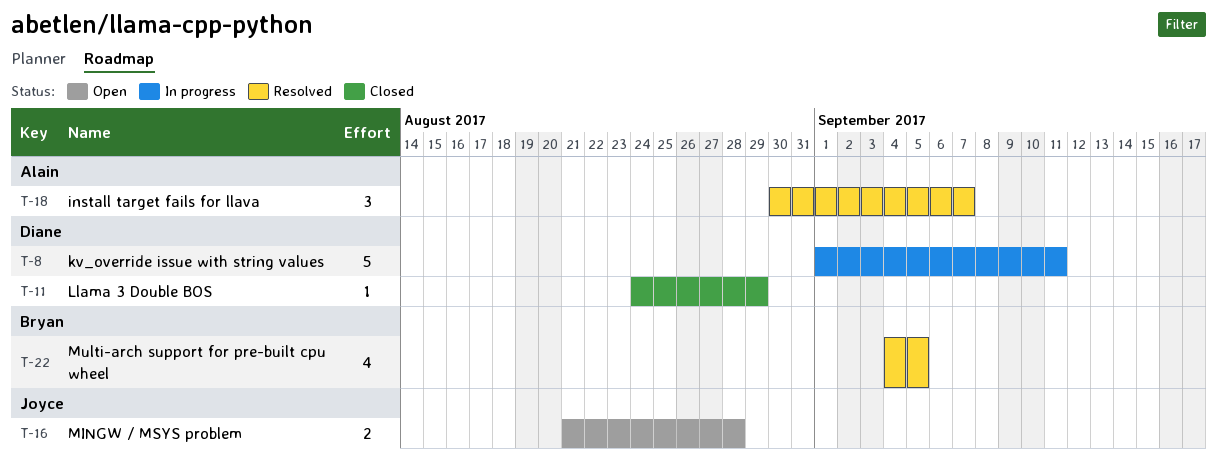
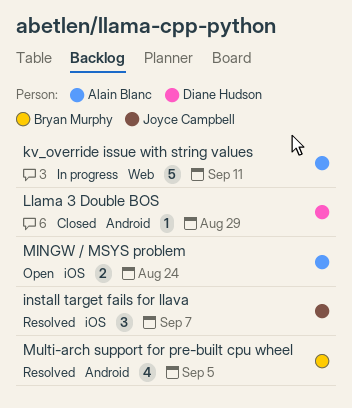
install target fails for llava, owner: Alain Blanc -> Joyce Campbell
kv_override issue with string values, owner: Diane Hudson -> Alain Blanc
MINGW / MSYS problem, owner: Joyce Campbell -> Alain Blanc
MINGW / MSYS problem, due: Aug 28 -> Aug 24

